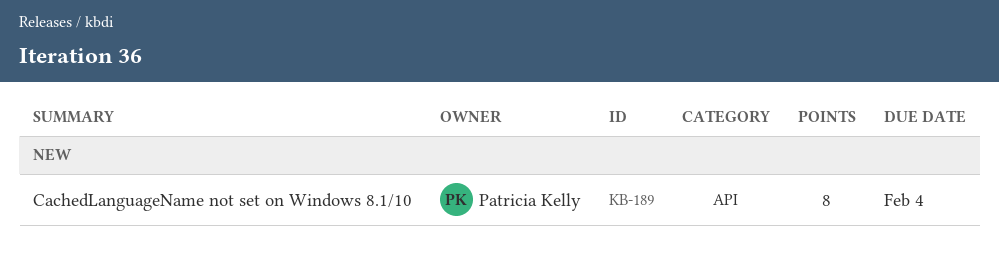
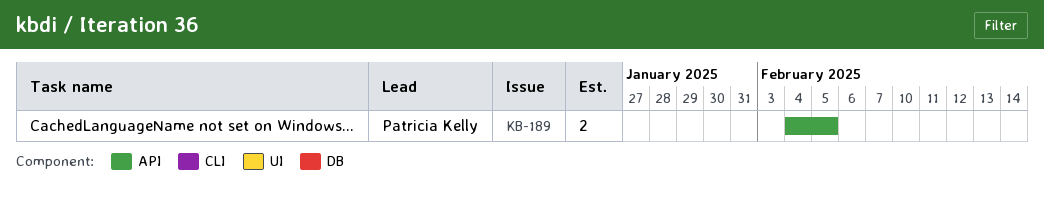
KB-189, estimate: 8 -> 2
KB-189, due: Feb 4 -> Feb 5

